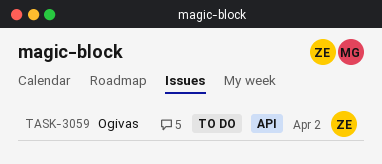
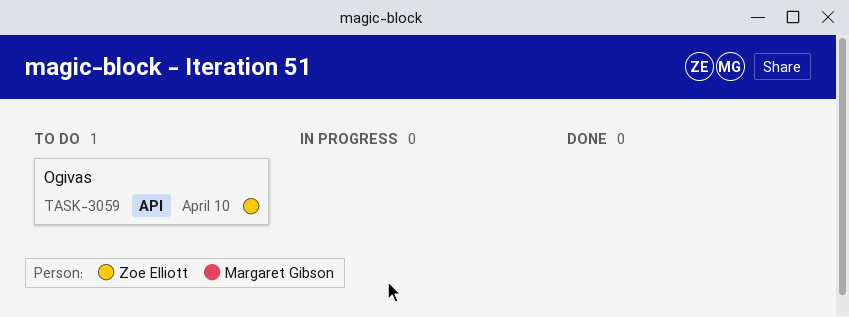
TASK-3059, due: Apr 2 -> Apr 10

